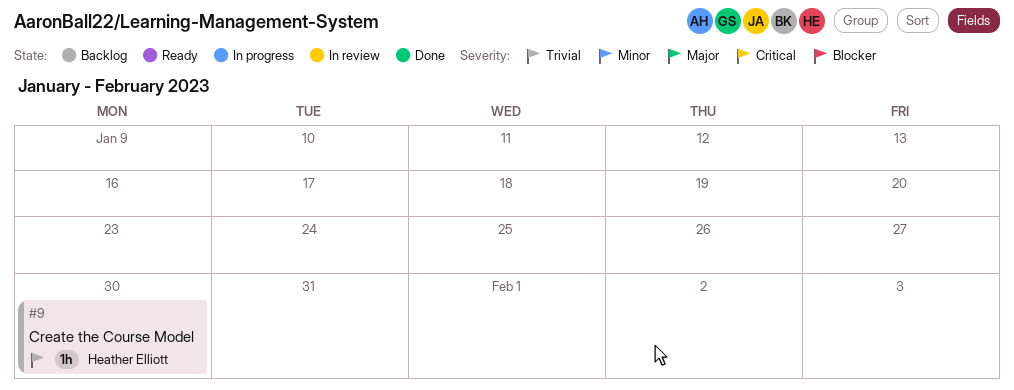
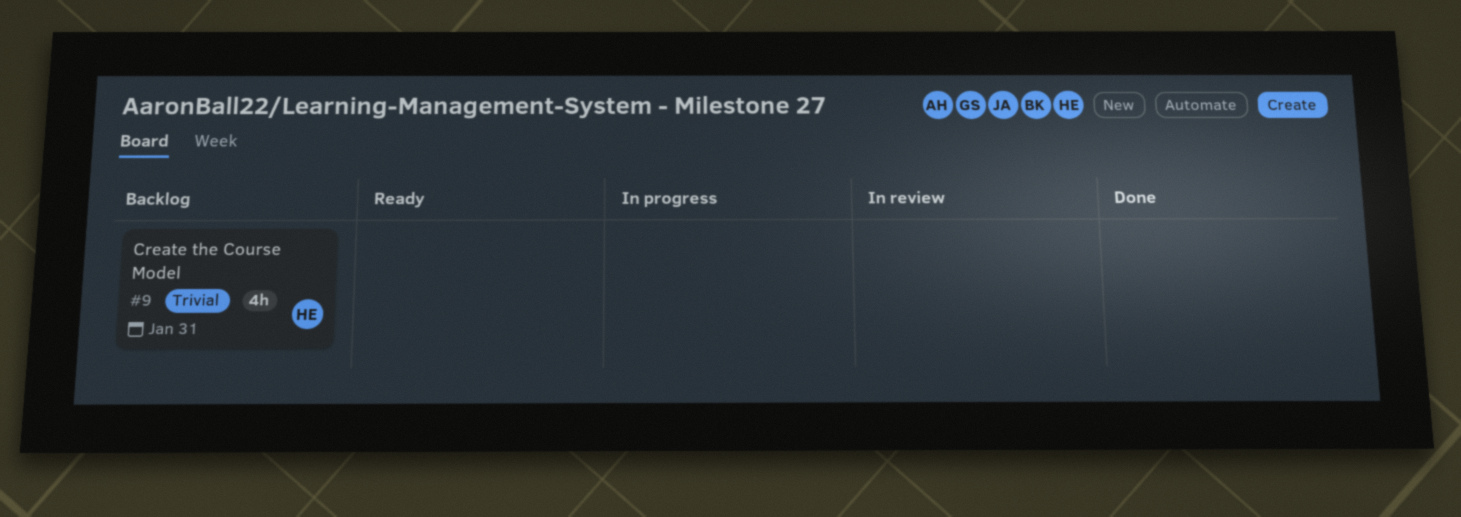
#9, estimate: 1h -> 4h
#9, due: Jan 30 -> Jan 31

